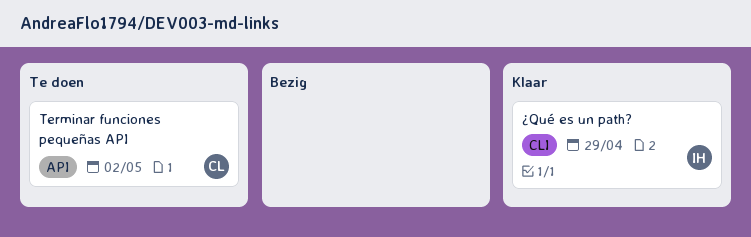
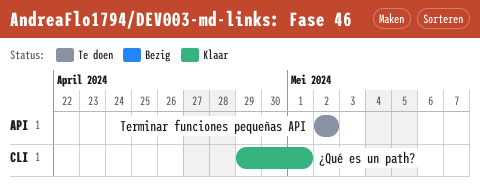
¿Qué es un path?, due: Apr 29 -> May 1

